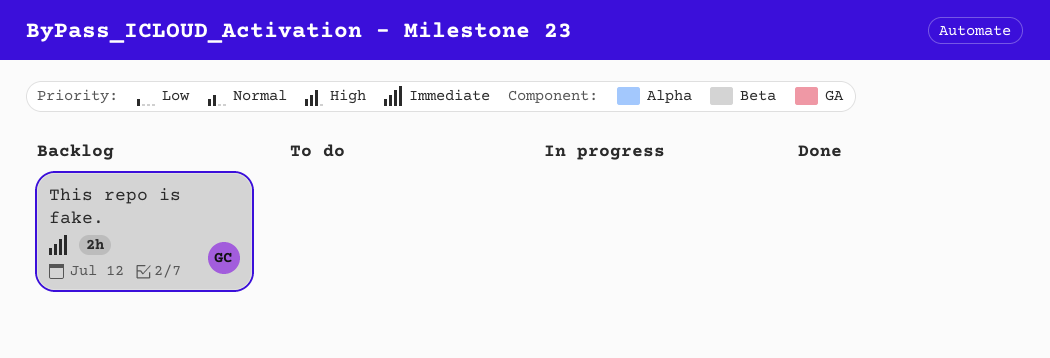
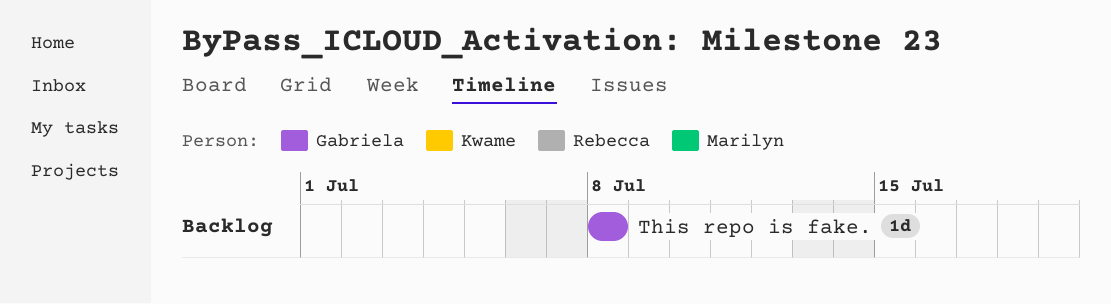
This repo is fake., estimate: 2h -> 1d
This repo is fake., due: Jul 12 -> Jul 8

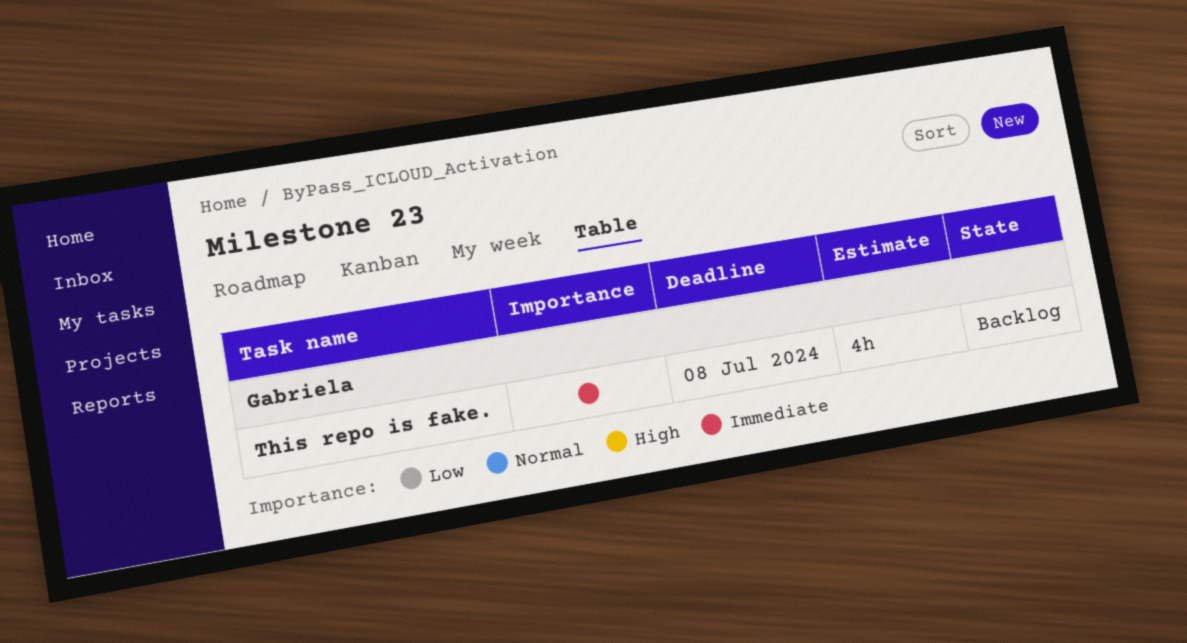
This repo is fake., estimate: 1d -> 4h

